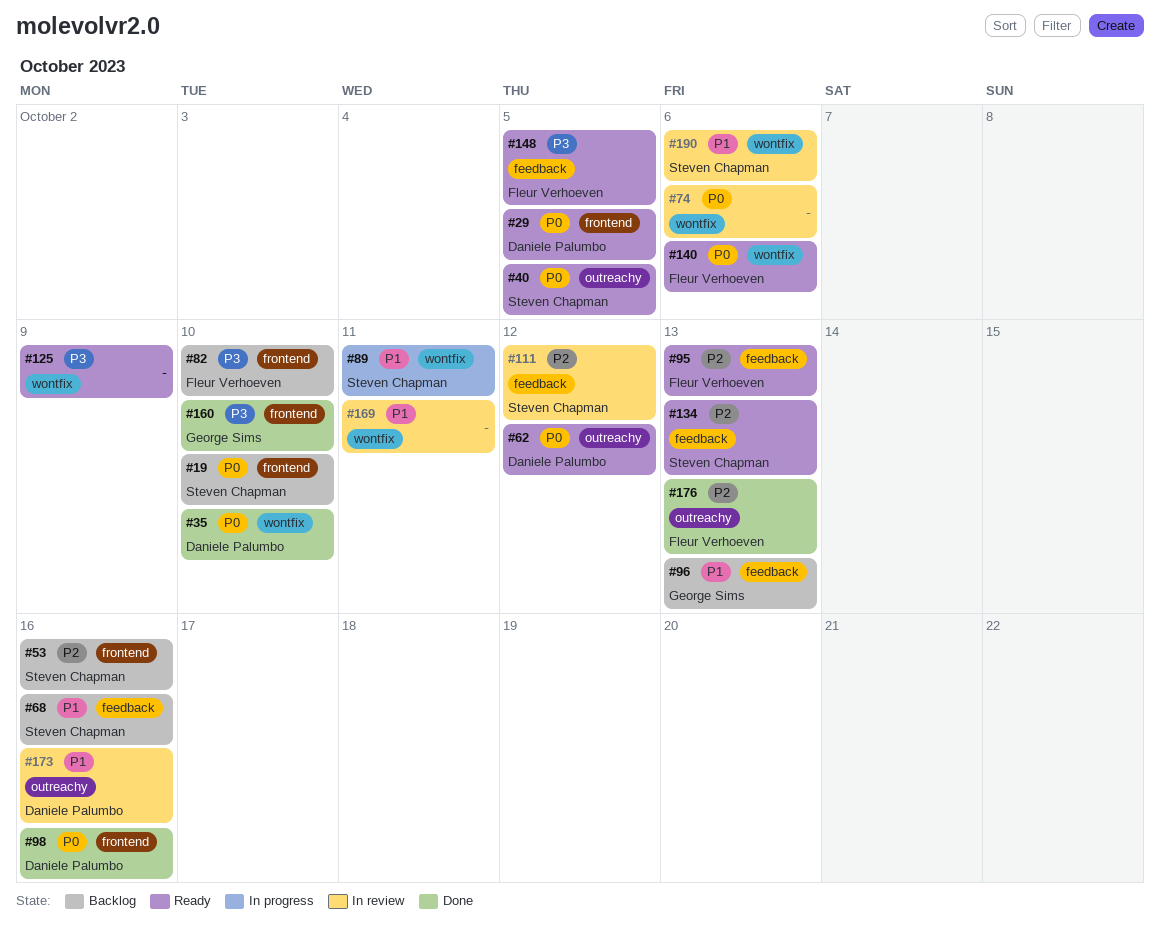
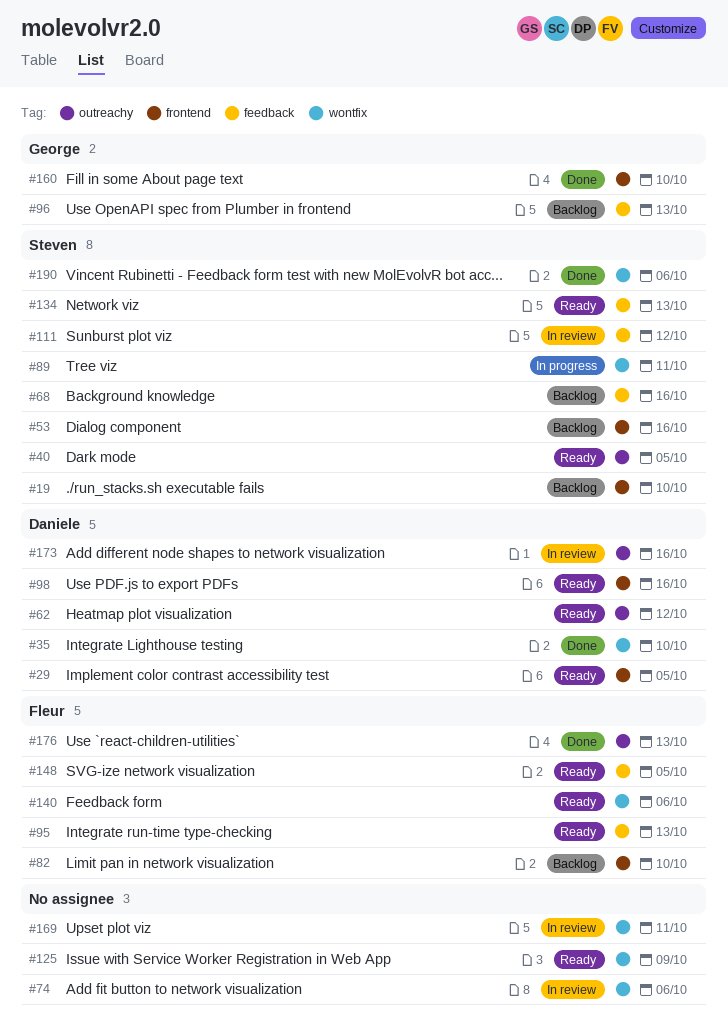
#98, status: Done -> Ready
#190, status: In review -> Done

